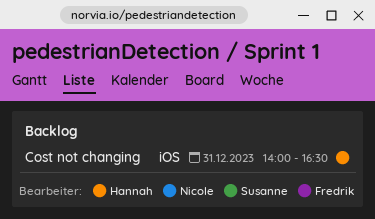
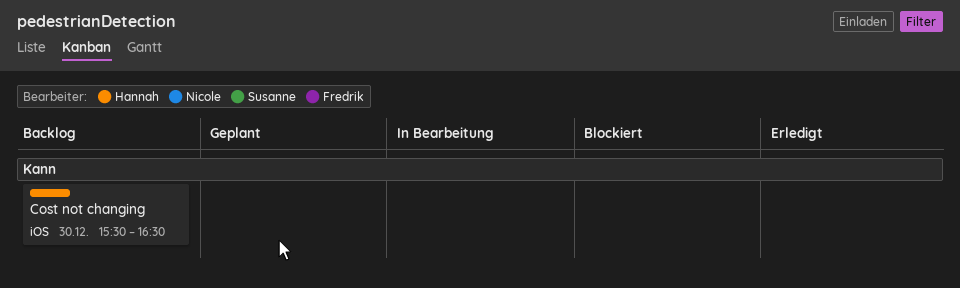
Cost not changing, day: Dec 31 -> Dec 30
Cost not changing, begins: 14:00 -> 15:30

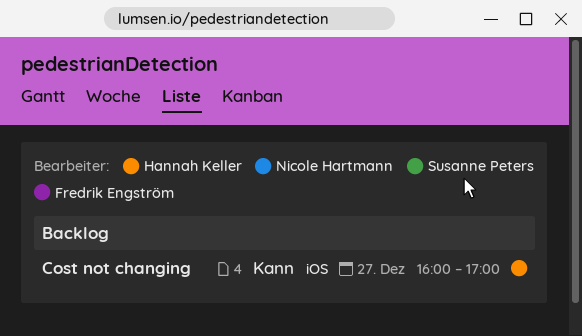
Cost not changing, day: Dec 30 -> Dec 27
Cost not changing, begins: 15:30 -> 16:00
Cost not changing, ends: 16:30 -> 17:00

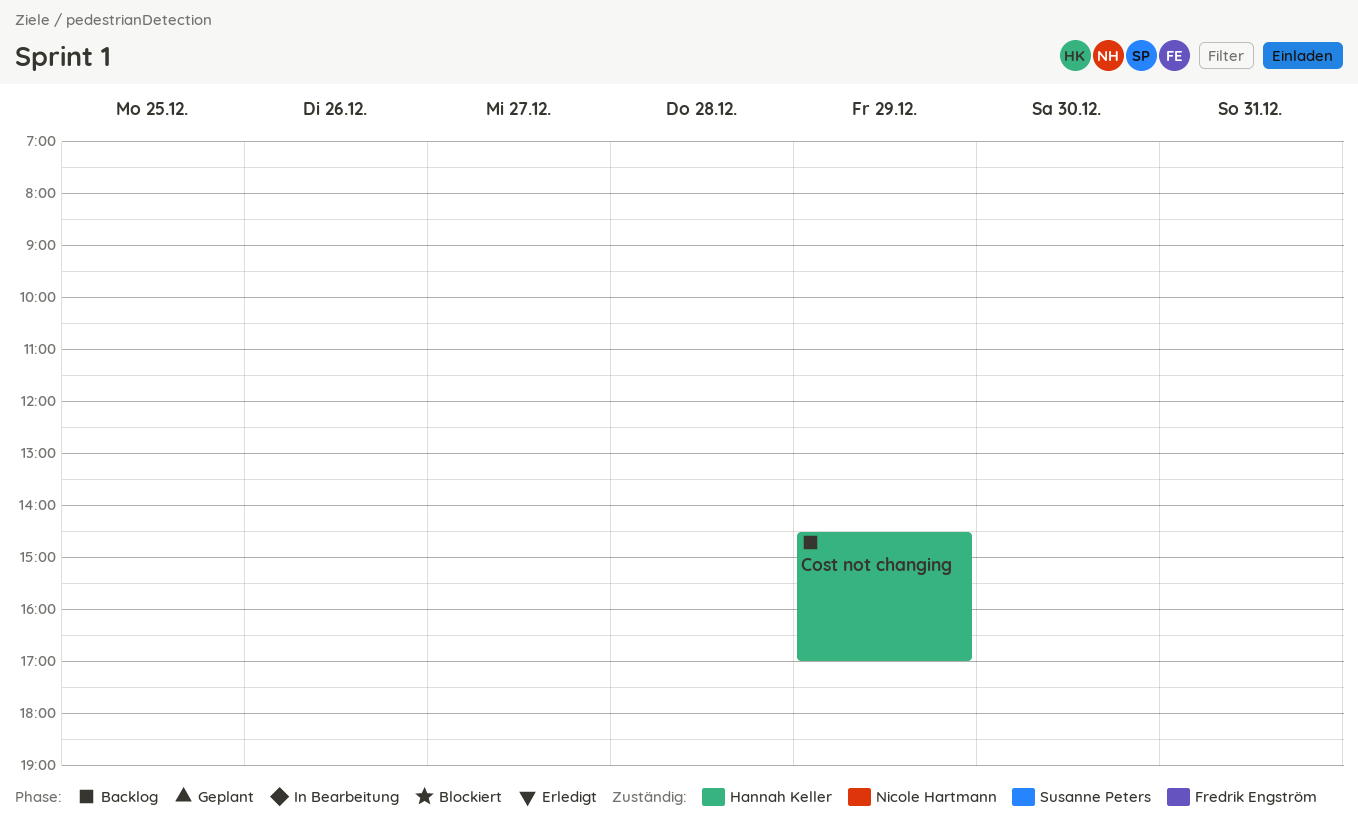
Cost not changing, day: Dec 27 -> Dec 29
Cost not changing, begins: 16:00 -> 14:30

